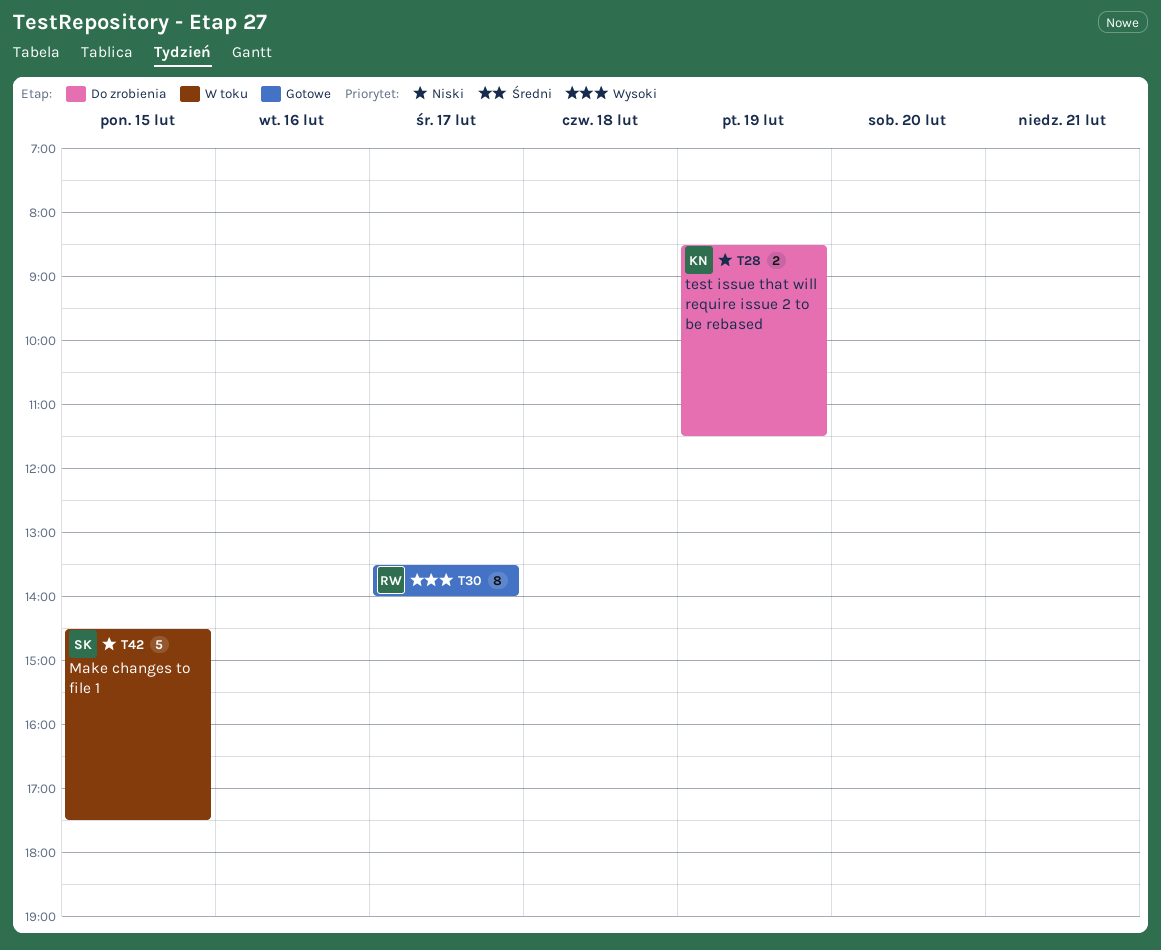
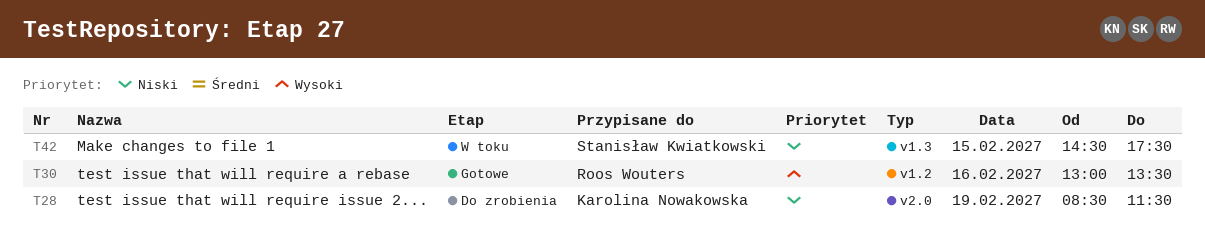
T30, day: Feb 17 -> Feb 16
T30, begins: 13:30 -> 13:00
T30, ends: 14:00 -> 13:30

